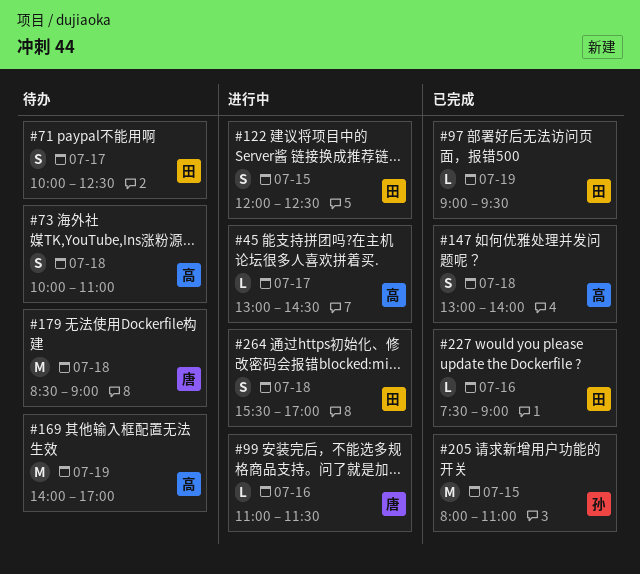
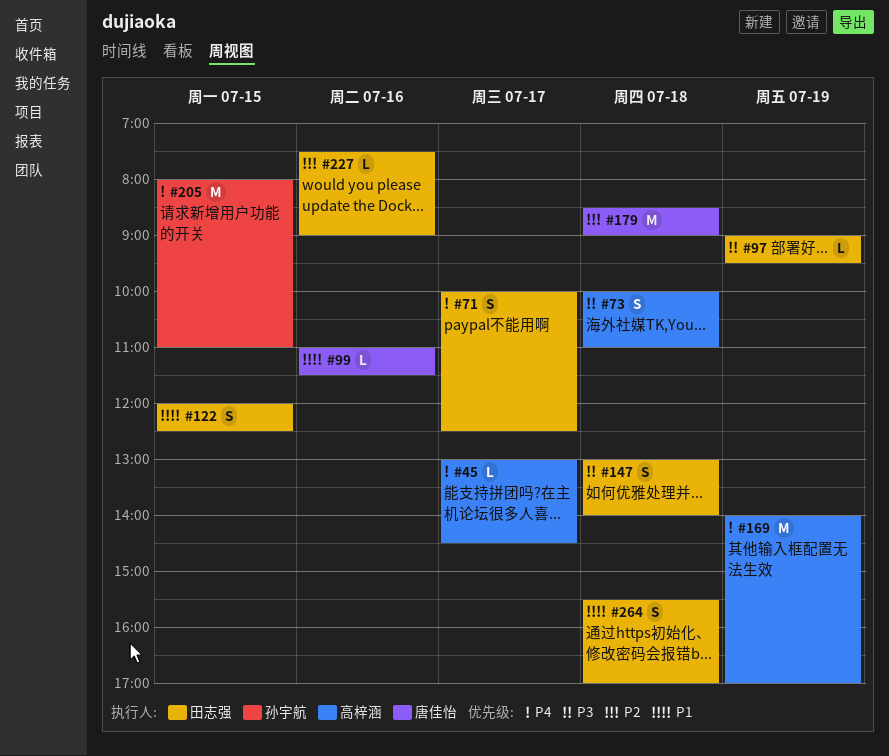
#147, owner: 高梓涵 -> 田志强

